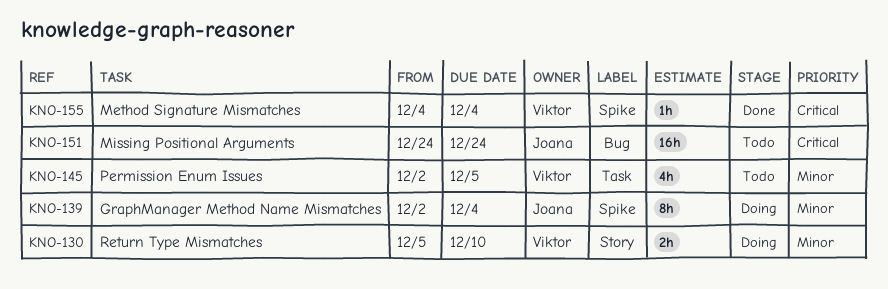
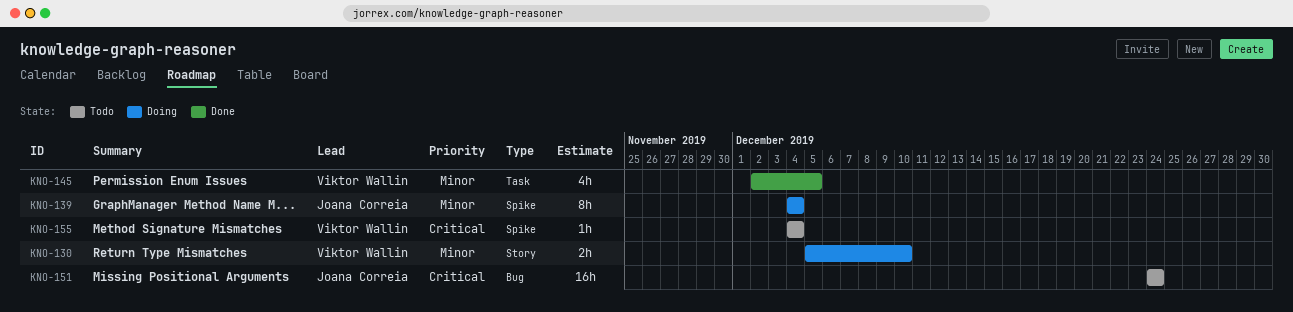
KNO-139, start: Dec 2 -> Dec 4
KNO-145, status: Todo -> Done
KNO-155, status: Done -> Todo

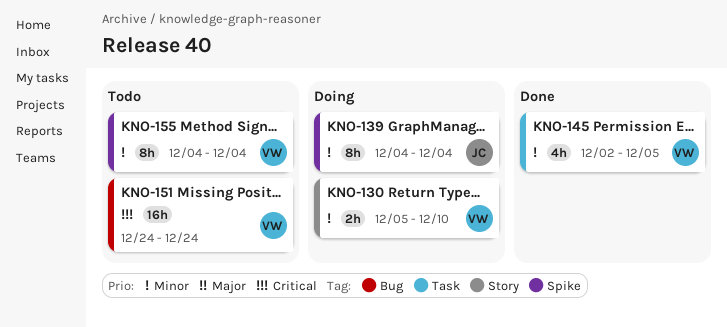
KNO-151, owner: Joana Correia -> Viktor Wallin
KNO-155, priority: Critical -> Minor
KNO-155, estimate: 1h -> 8h

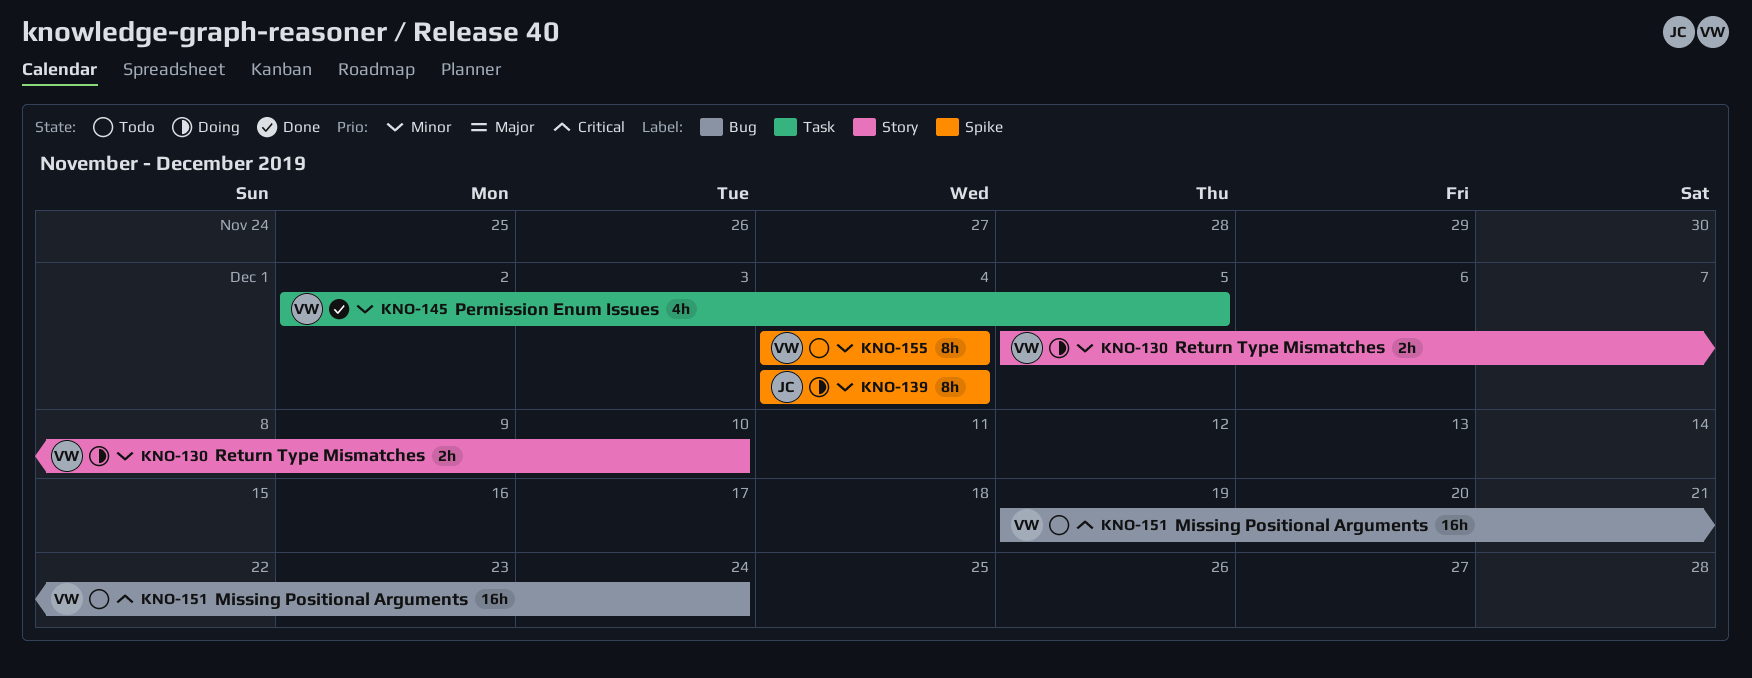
KNO-151, start: Dec 24 -> Dec 19

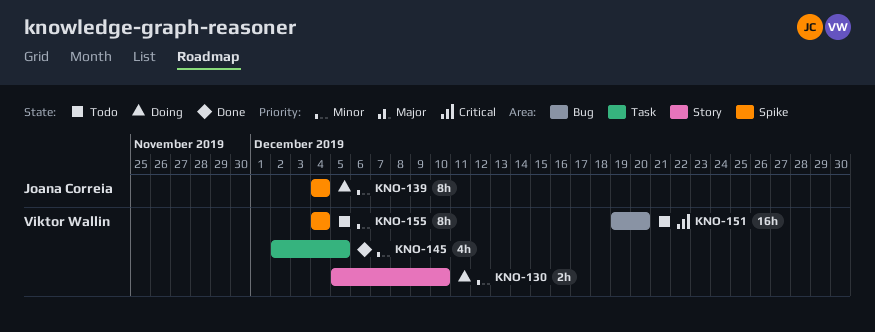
KNO-151, due: Dec 24 -> Dec 20

